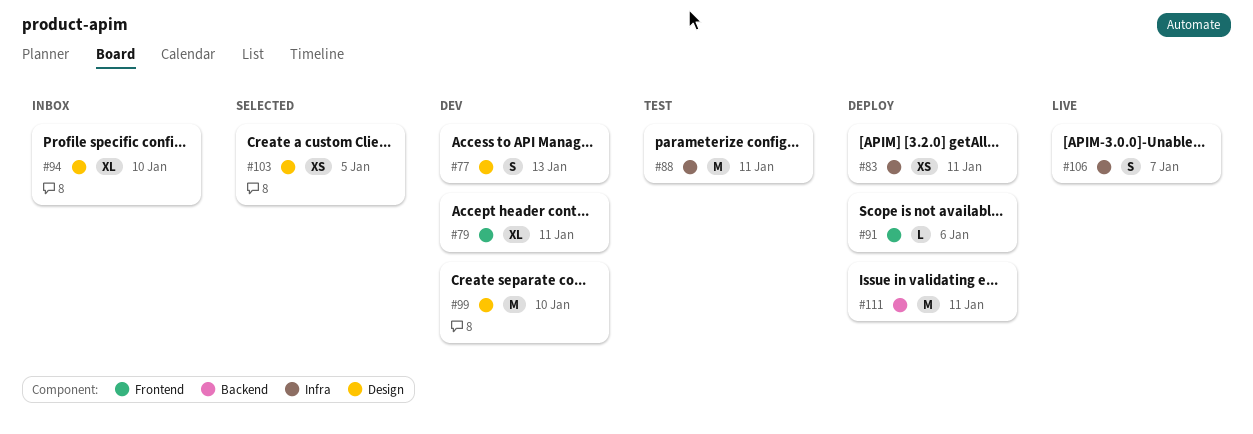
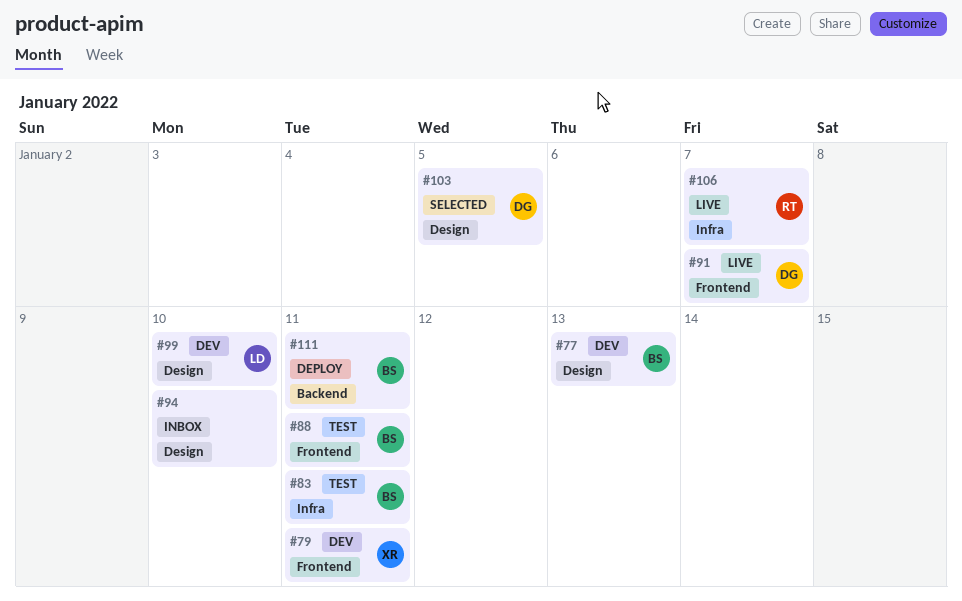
#83, status: Deploy -> Test
#88, label: Infra -> Frontend
#91, status: Deploy -> Live
#91, due: Jan 6 -> Jan 7

